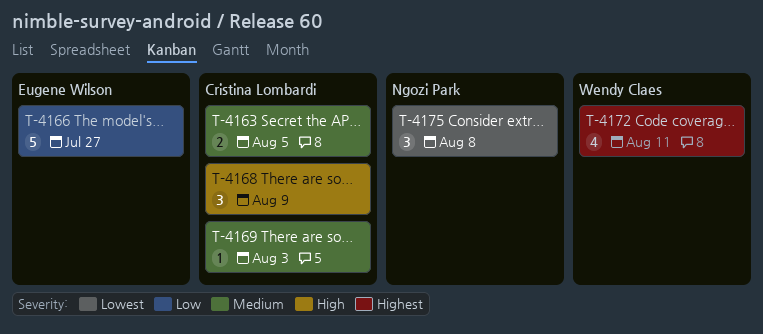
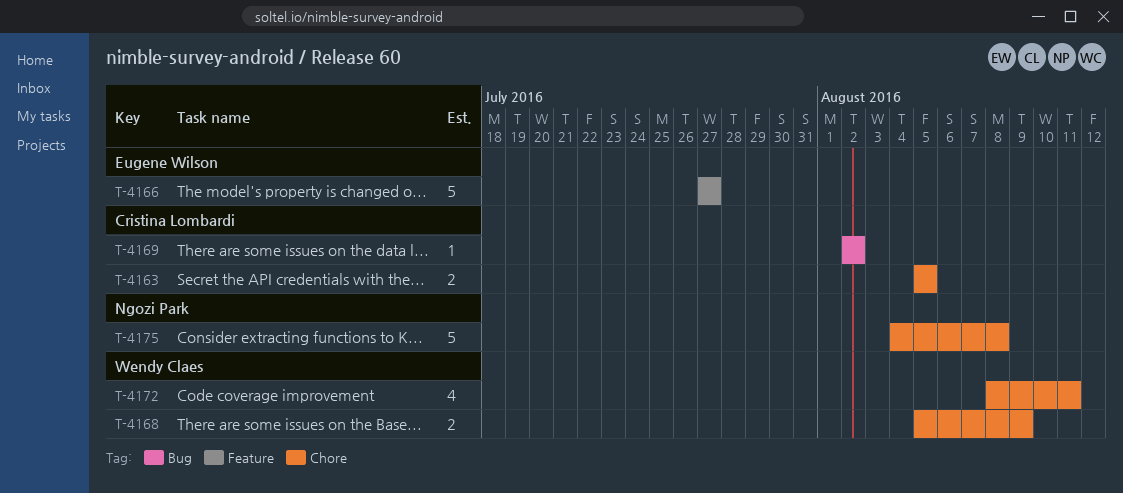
T-4168, owner: Cristina Lombardi -> Wendy Claes
T-4168, estimate: 3 -> 2
T-4169, due: Aug 3 -> Aug 2
T-4175, estimate: 3 -> 5

